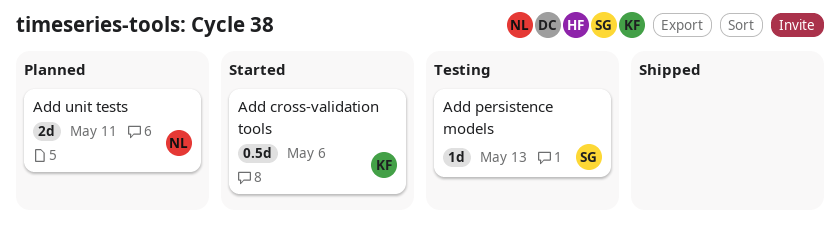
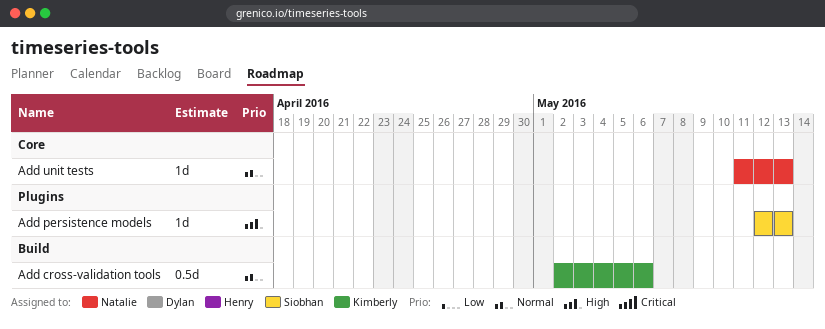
Add unit tests, estimate: 2d -> 1d
Add unit tests, due: May 11 -> May 13

